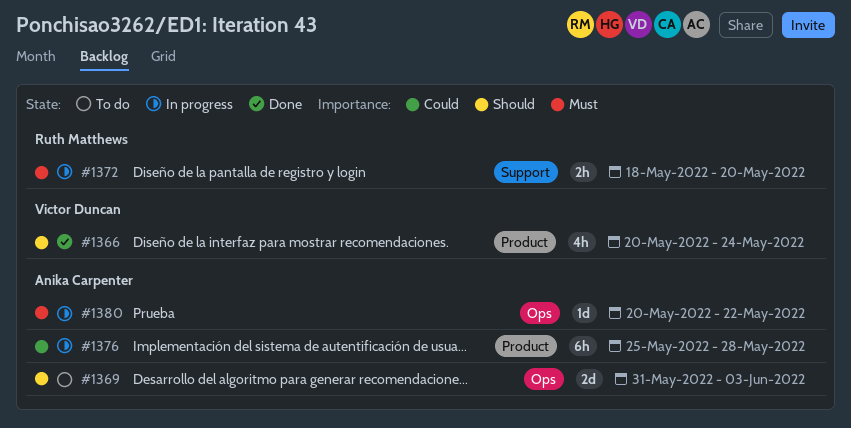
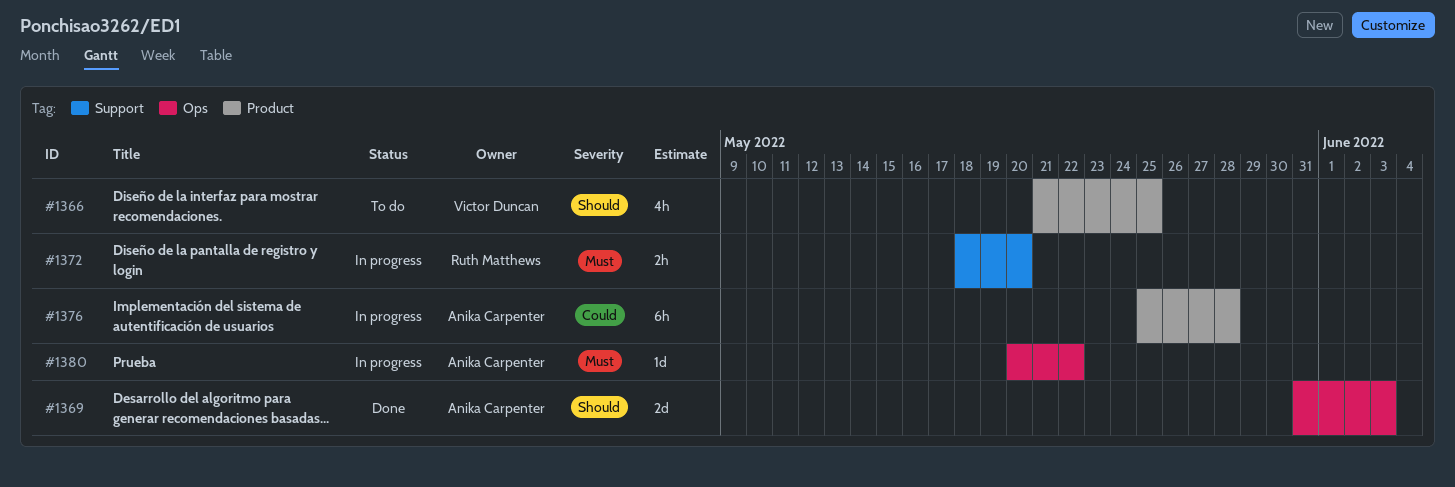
#1366, status: Done -> To do
#1366, start: May 20 -> May 21
#1366, due: May 24 -> May 25
#1369, status: To do -> Done

